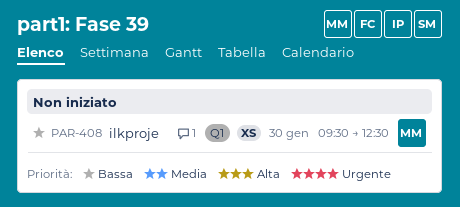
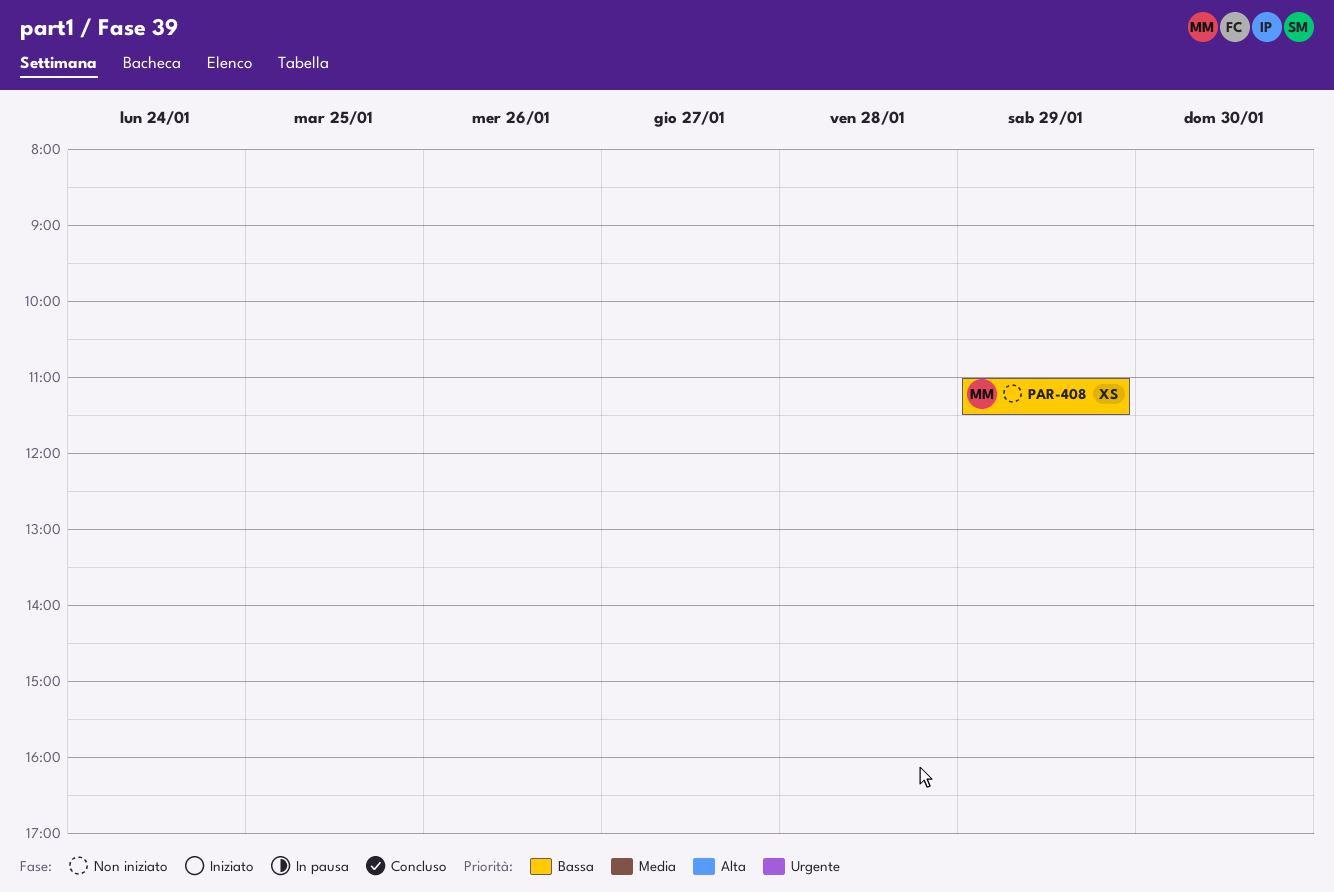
PAR-408, day: Jan 30 -> Jan 29
PAR-408, begins: 09:30 -> 11:00
PAR-408, ends: 12:30 -> 11:30

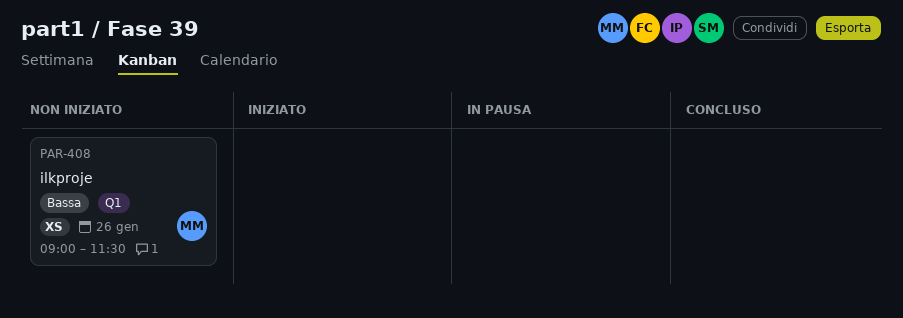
PAR-408, day: Jan 29 -> Jan 26
PAR-408, begins: 11:00 -> 09:00

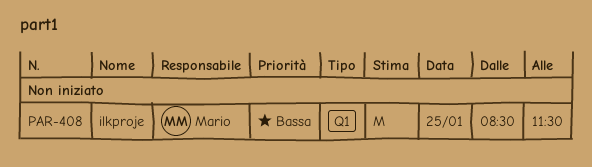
PAR-408, estimate: XS -> M
PAR-408, day: Jan 26 -> Jan 25
PAR-408, begins: 09:00 -> 08:30

